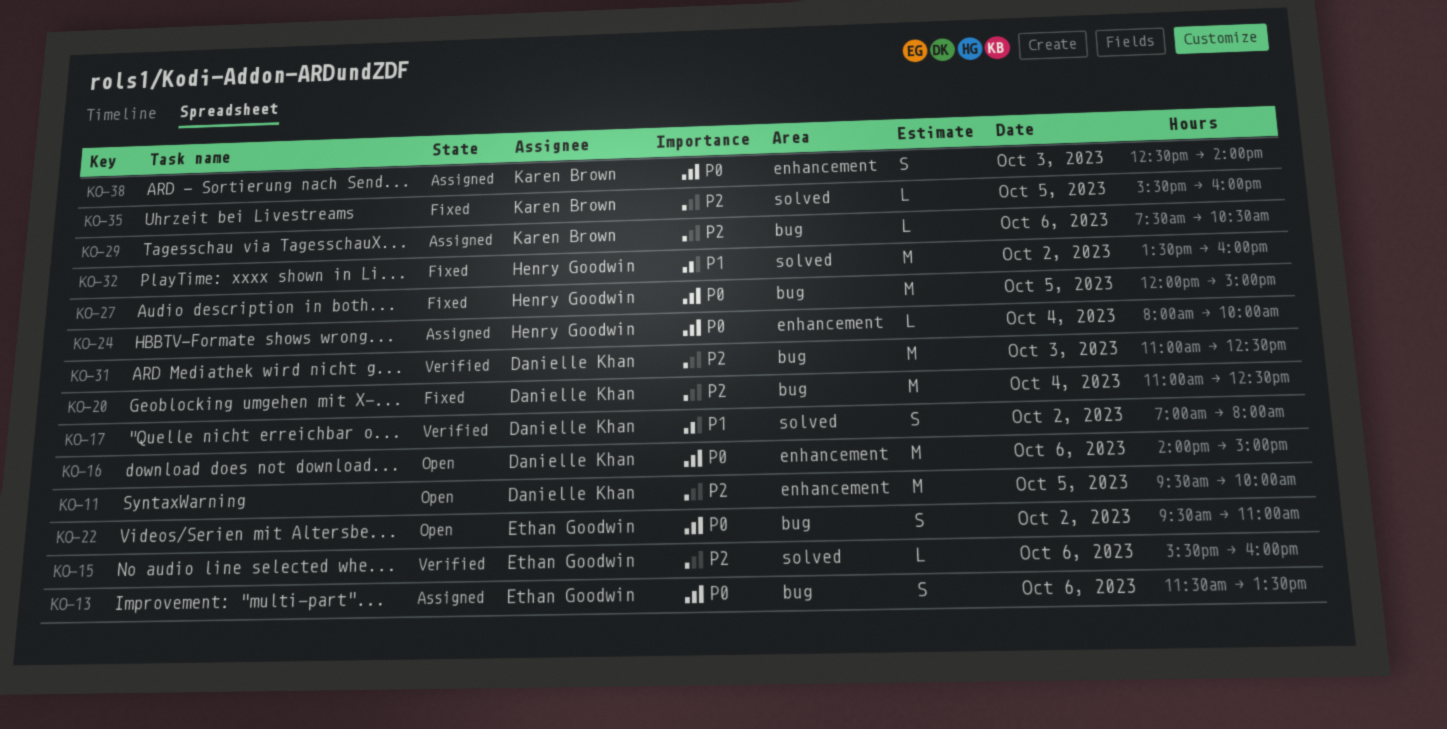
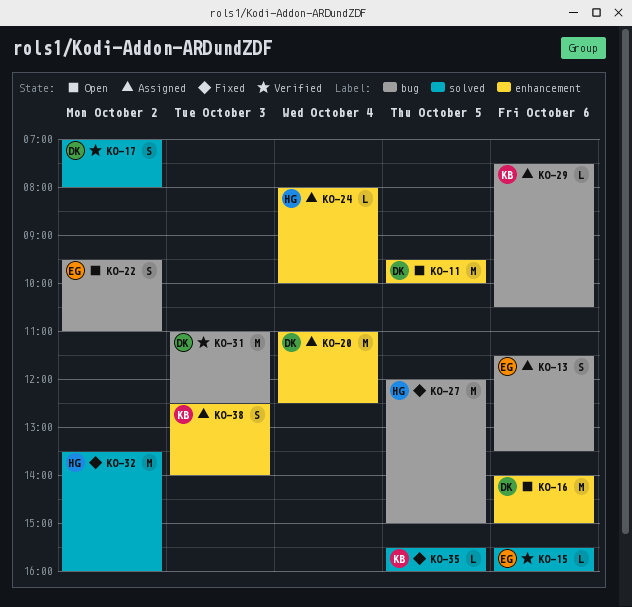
KO-20, status: Fixed -> Assigned
KO-20, label: bug -> enhancement

